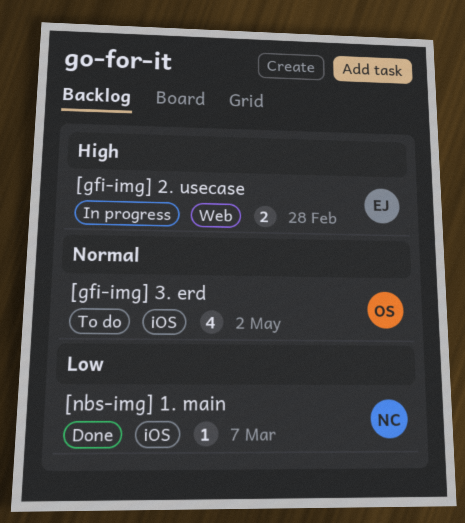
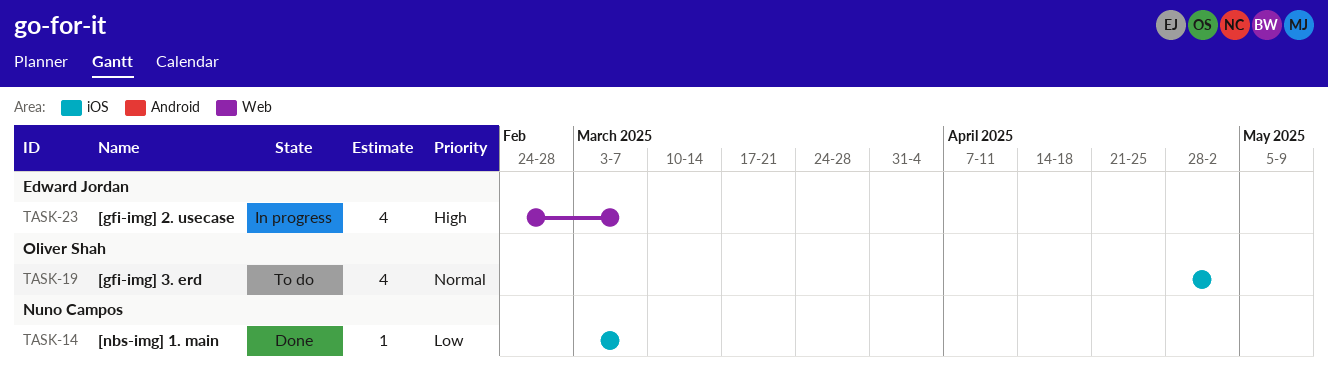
[gfi-img] 2. usecase, estimate: 2 -> 4
[gfi-img] 2. usecase, due: Feb 28 -> Mar 7

